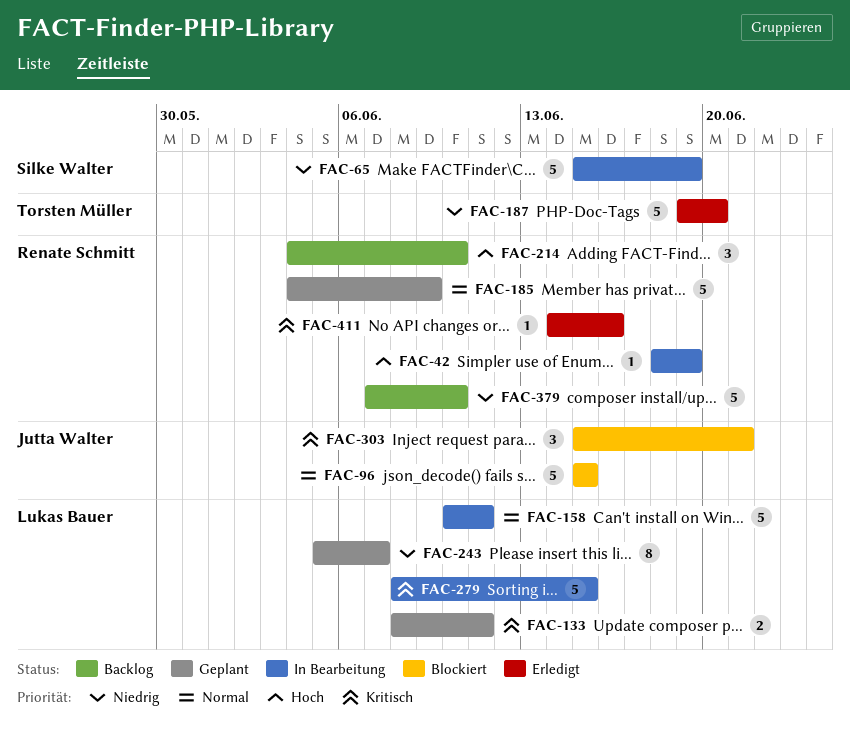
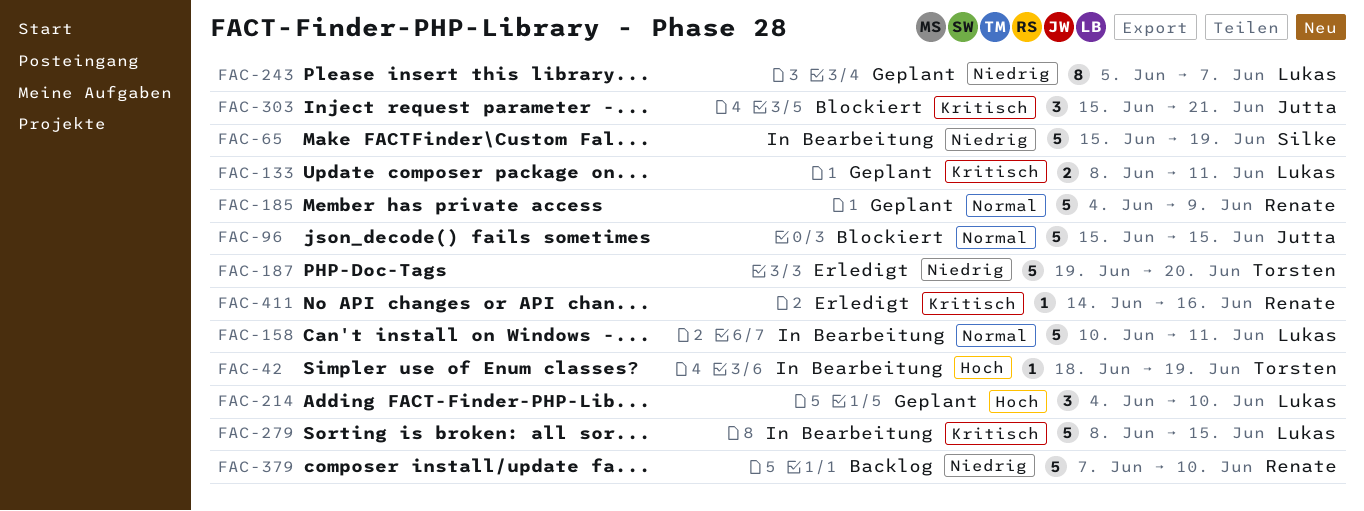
FAC-42, owner: Renate Schmitt -> Torsten Müller
FAC-214, status: Backlog -> Geplant
FAC-214, owner: Renate Schmitt -> Lukas Bauer

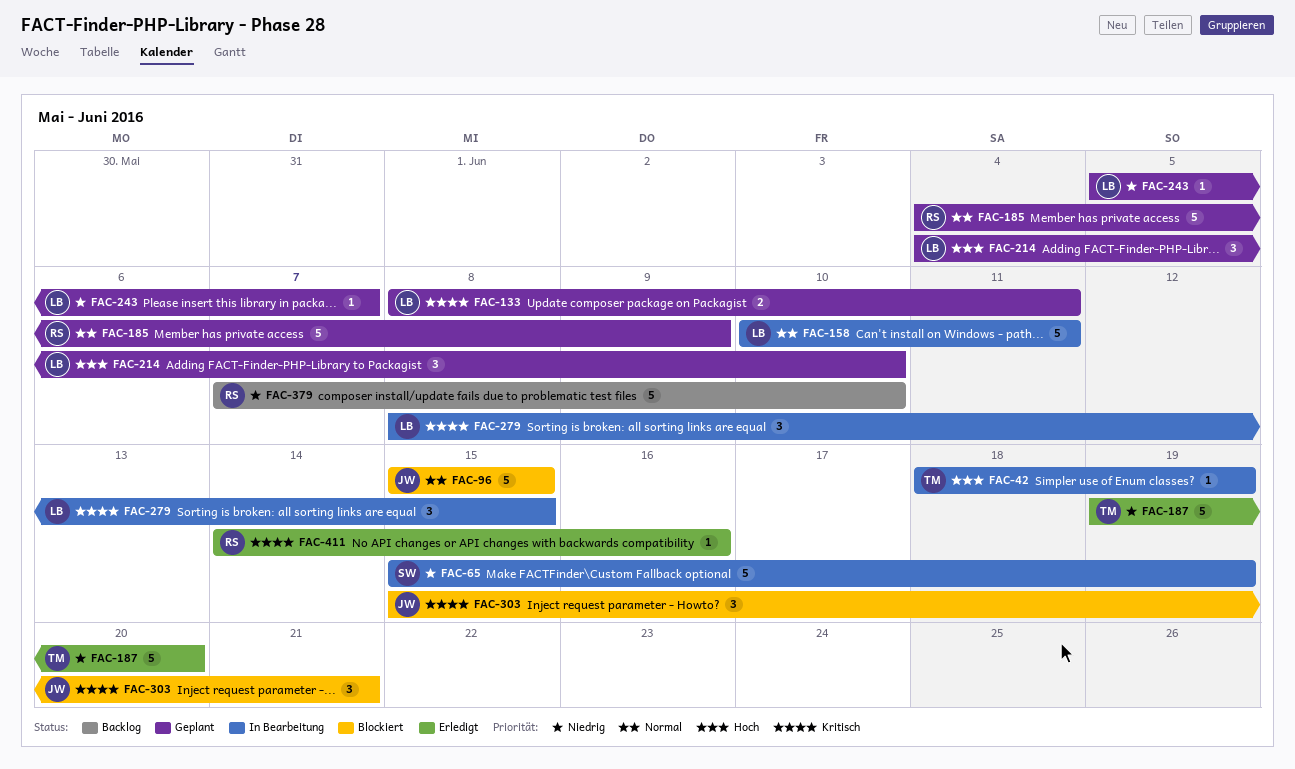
FAC-243, estimate: 8 -> 1
FAC-279, estimate: 5 -> 3

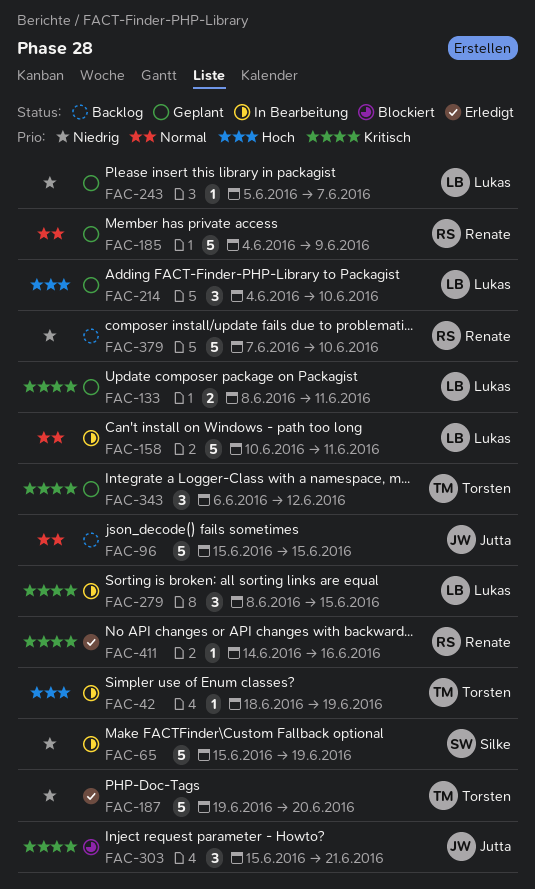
FAC-96, status: Blockiert -> Backlog
FAC-343: none -> present

